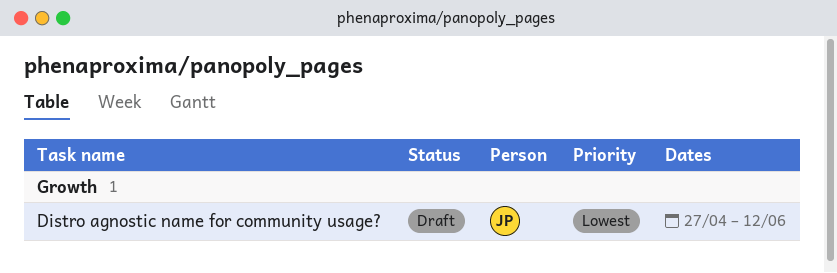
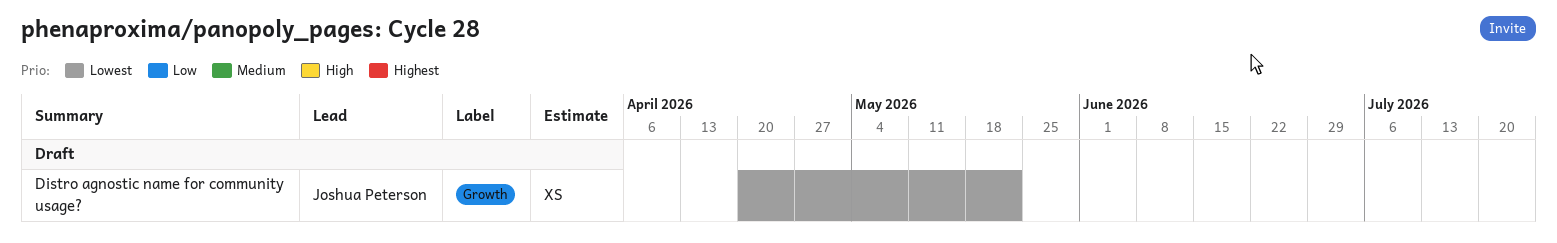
Distro agnostic name for community usage?, start: Apr 27 -> Apr 20
Distro agnostic name for community usage?, due: Jun 12 -> May 22

